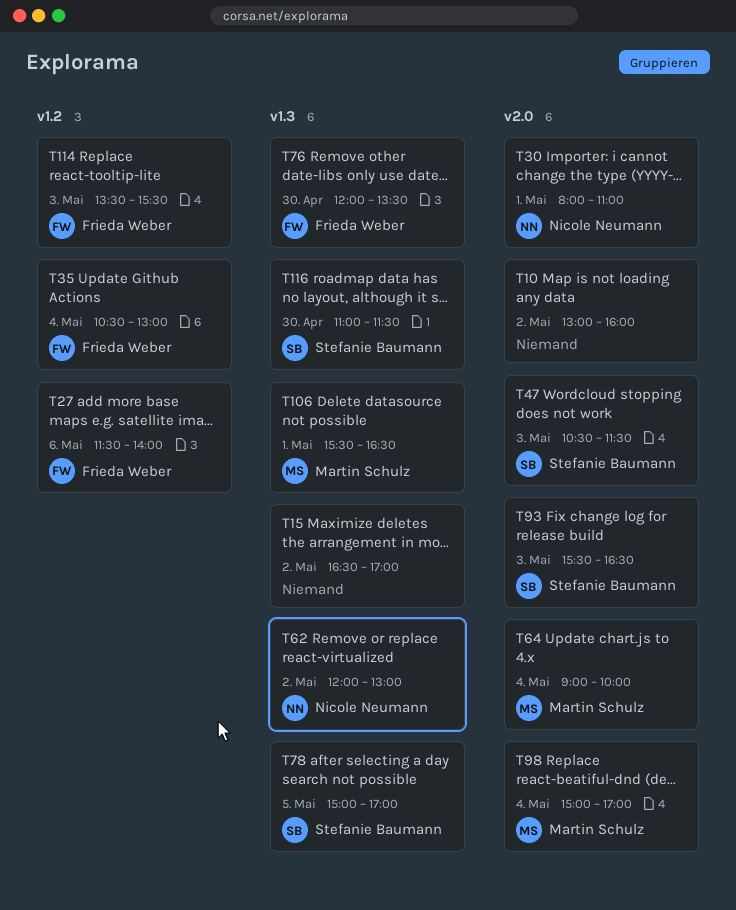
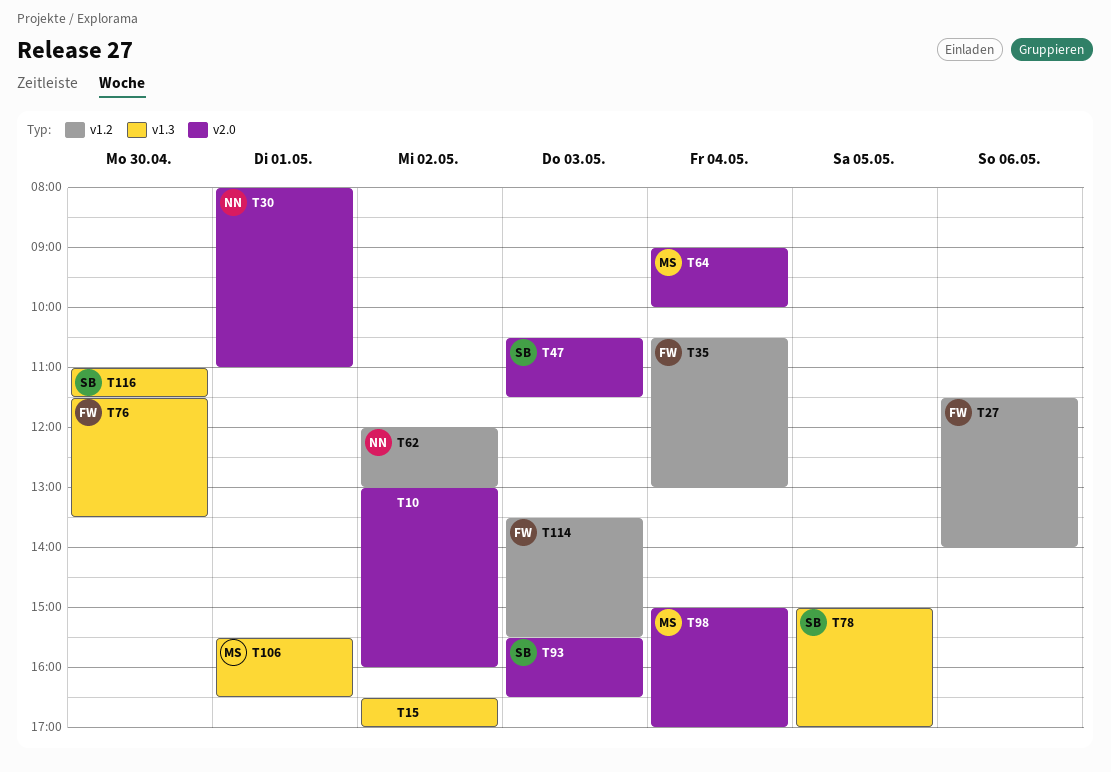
T62, label: v1.3 -> v1.2
T76, begins: 12:00 -> 11:30

